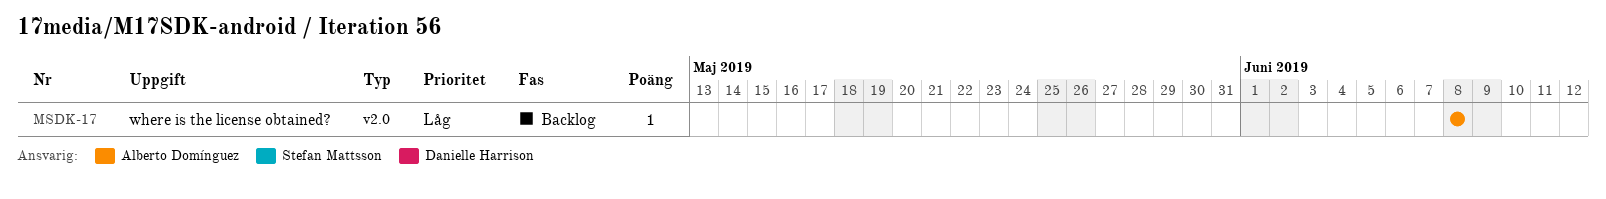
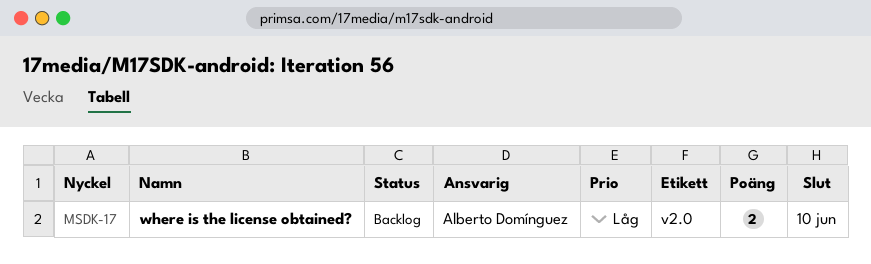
MSDK-17, estimate: 1 -> 2
MSDK-17, due: Jun 8 -> Jun 10

